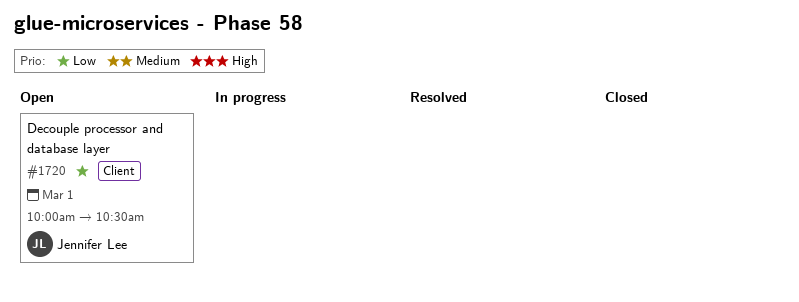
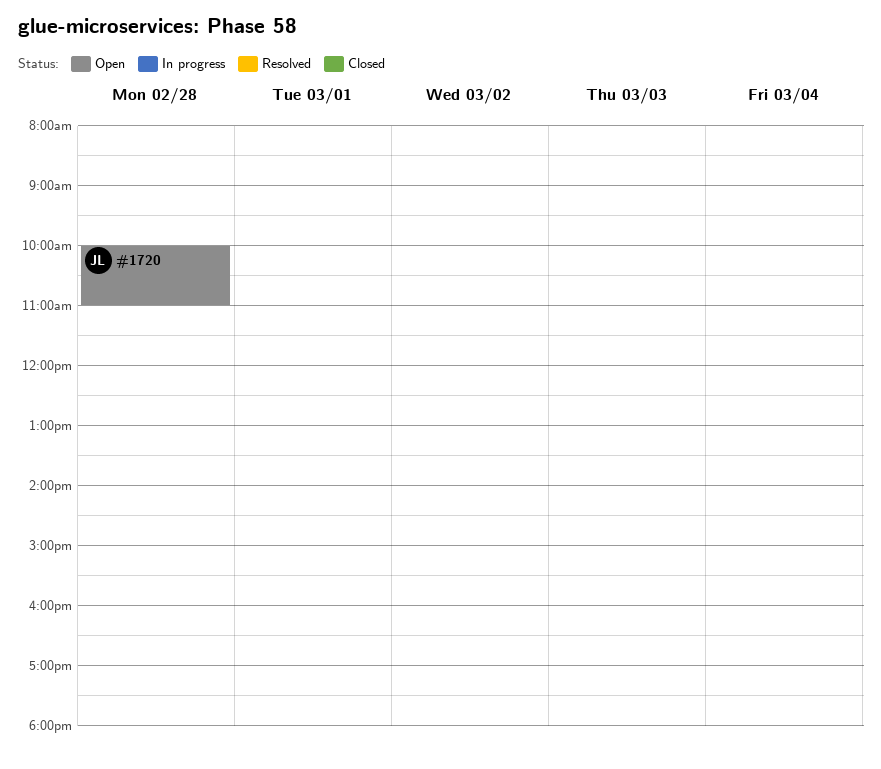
#1720, day: Mar 1 -> Feb 28
#1720, ends: 10:30 -> 11:00

